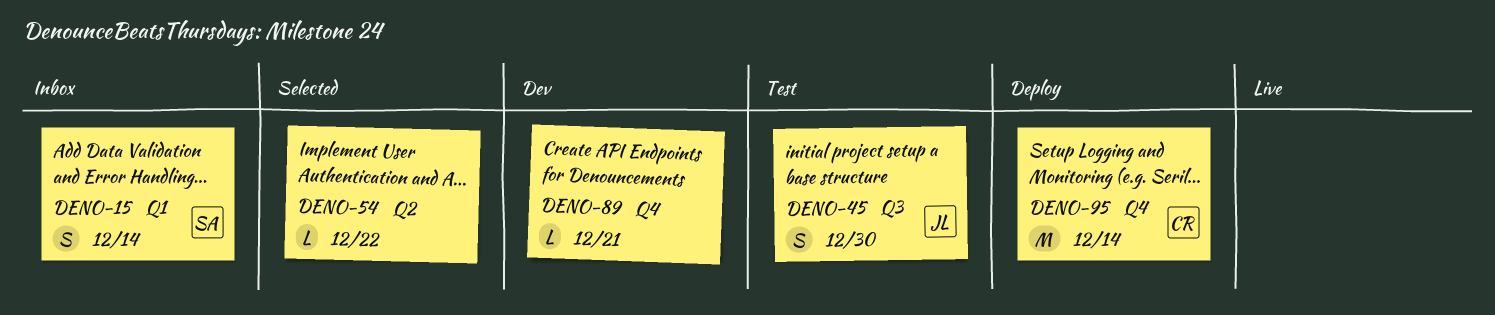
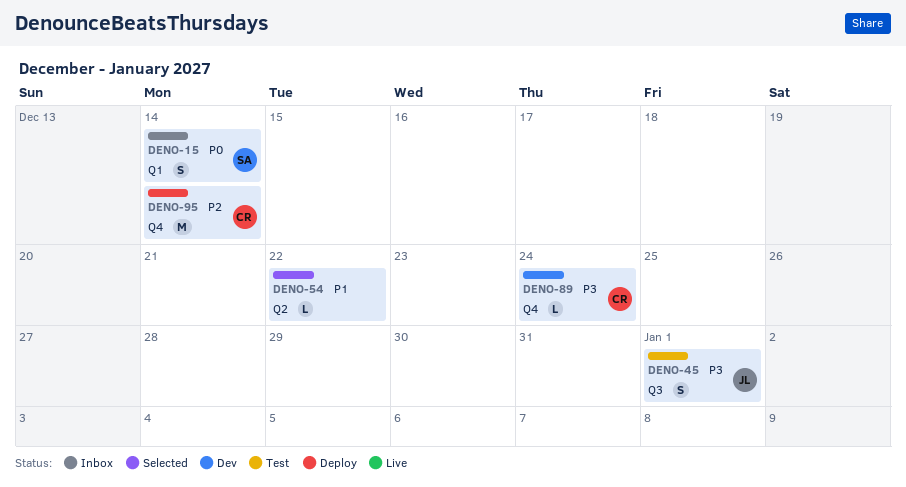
DENO-45, due: Dec 30 -> Jan 1
DENO-89, owner: none -> CR
DENO-89, due: Dec 21 -> Dec 24

